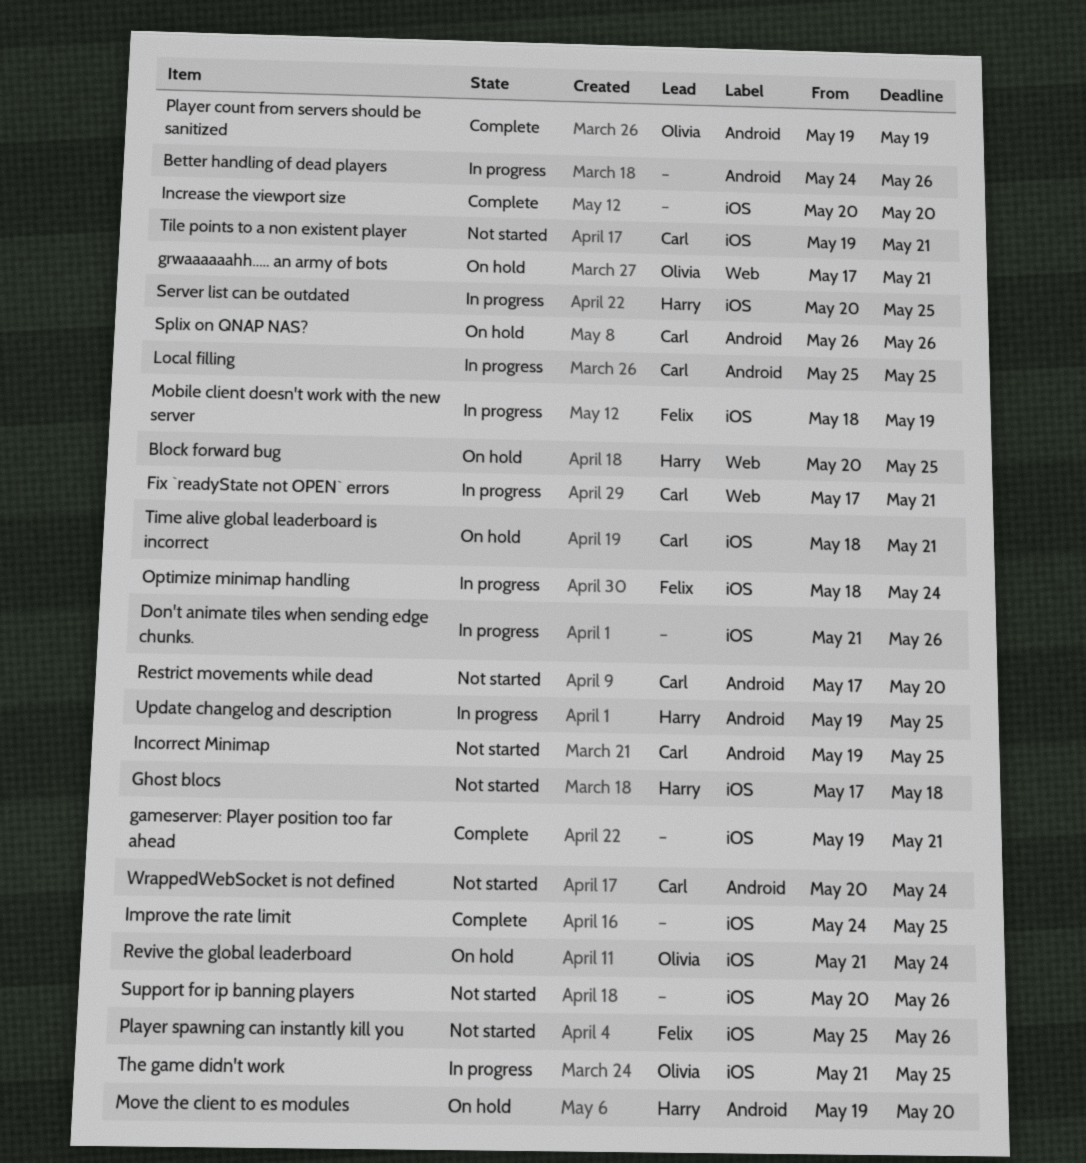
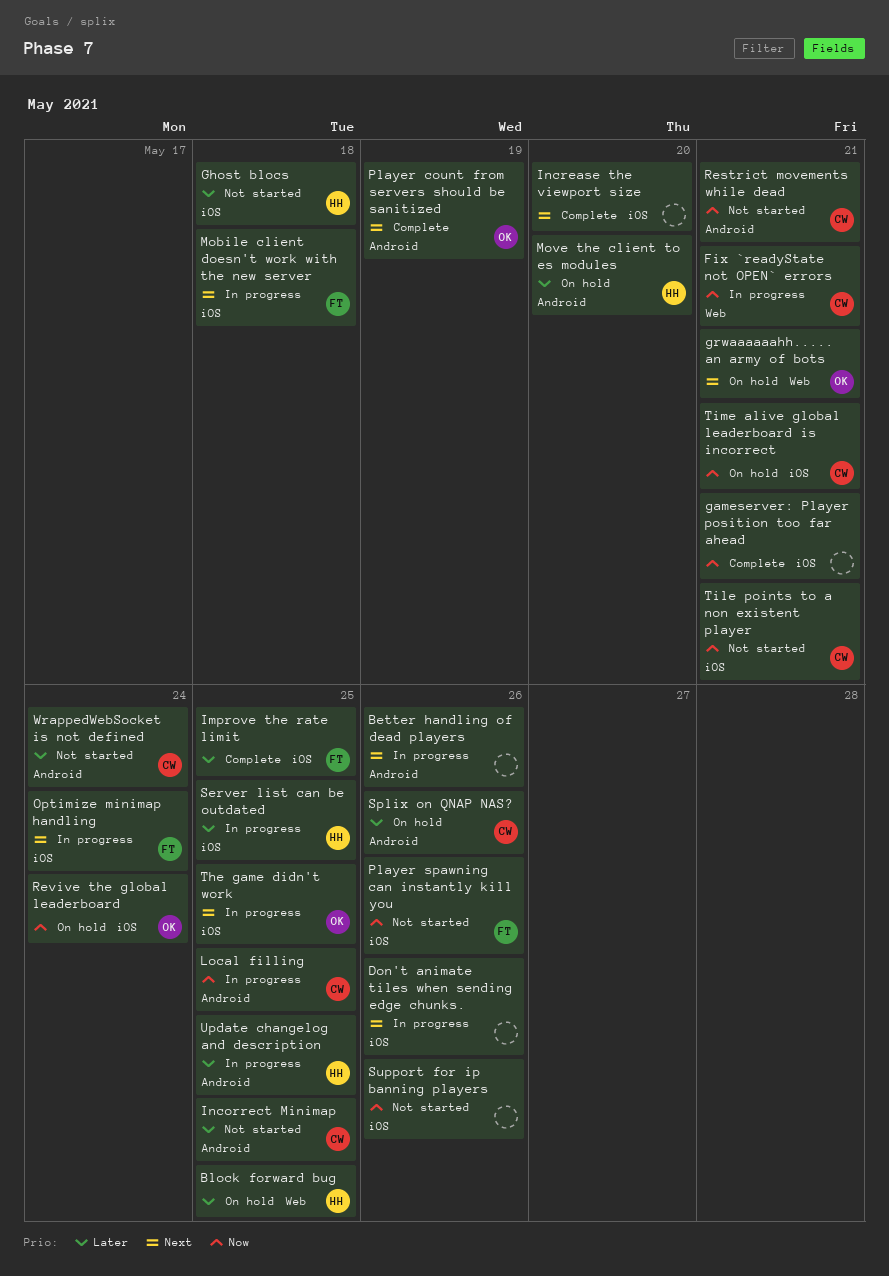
Improve the rate limit, owner: none -> Felix
Mobile client doesn't work with the new server, due: May 19 -> May 18
Restrict movements while dead, due: May 20 -> May 21

